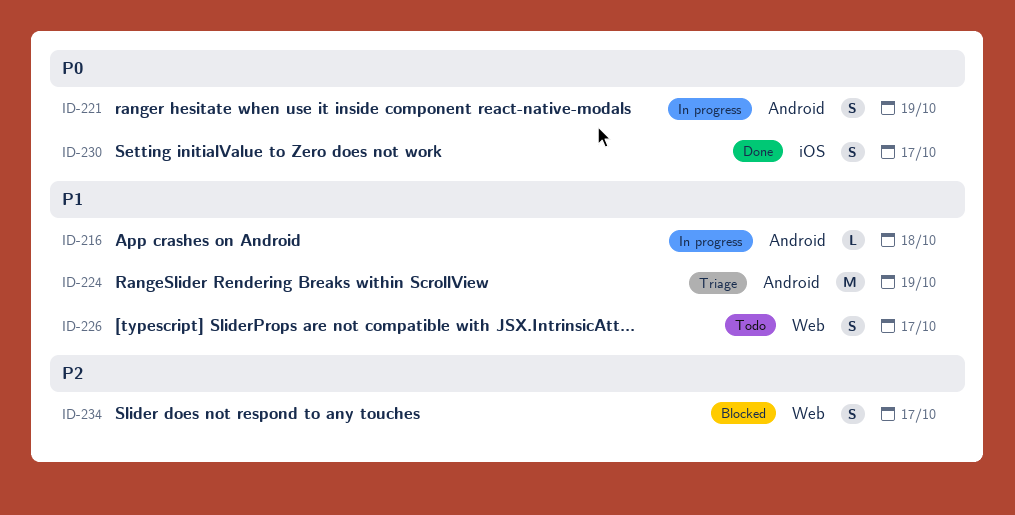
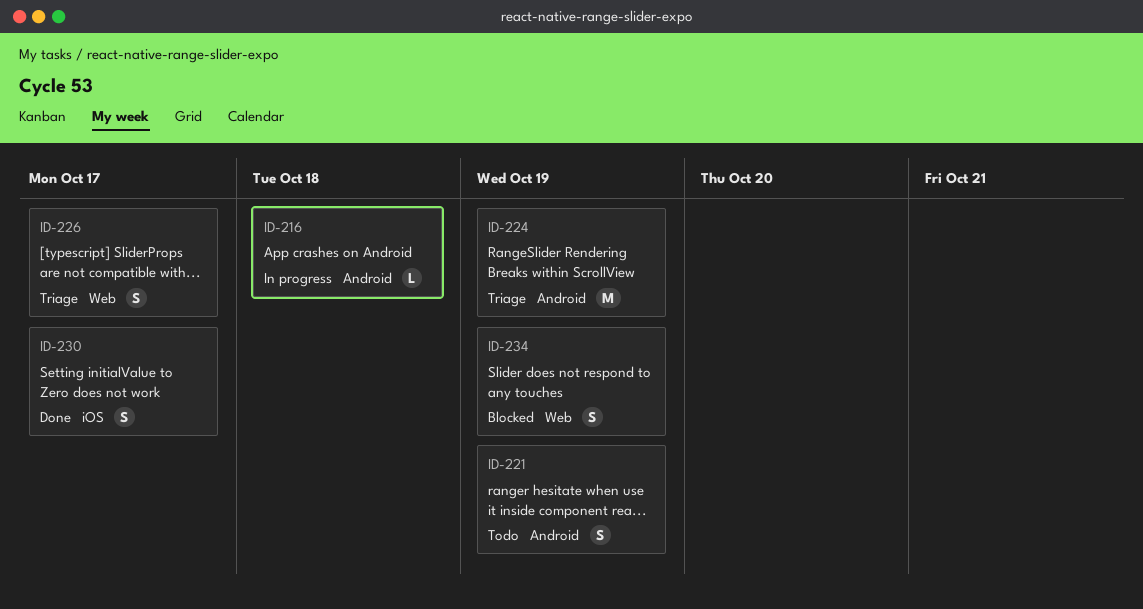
ID-221, status: In progress -> Todo
ID-226, status: Todo -> Triage
ID-234, due: Oct 17 -> Oct 19

